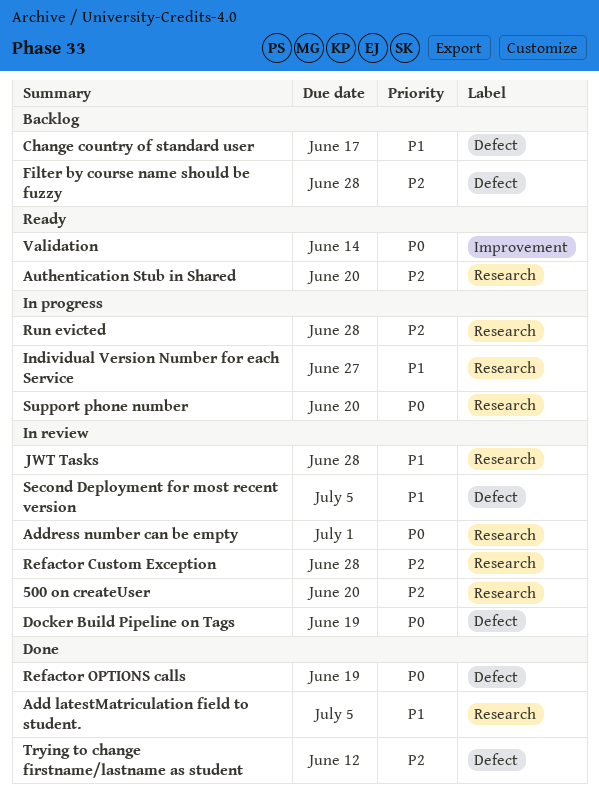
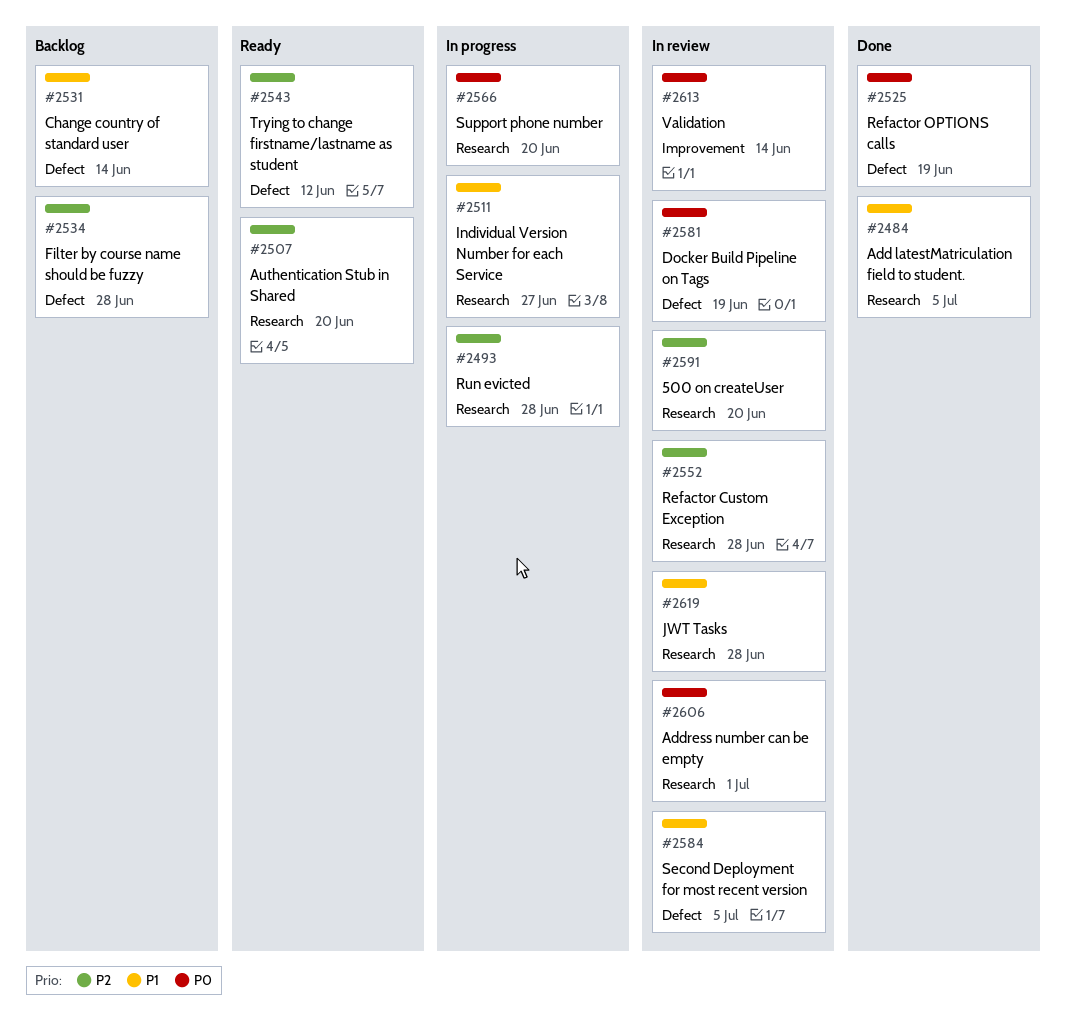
Change country of standard user, due: Jun 17 -> Jun 14
Trying to change firstname/lastname as student, status: Done -> Ready
Validation, status: Ready -> In review

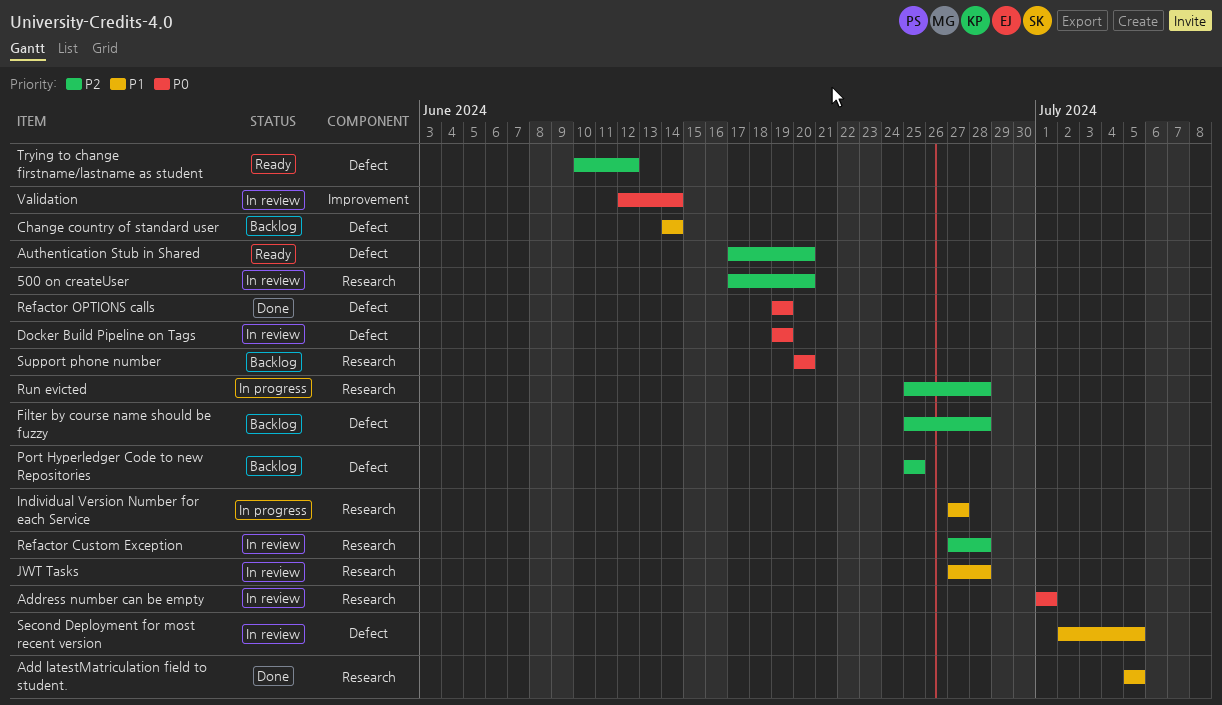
Authentication Stub in Shared, label: Research -> Defect
Port Hyperledger Code to new Repositories: none -> present
Support phone number, status: In progress -> Backlog

